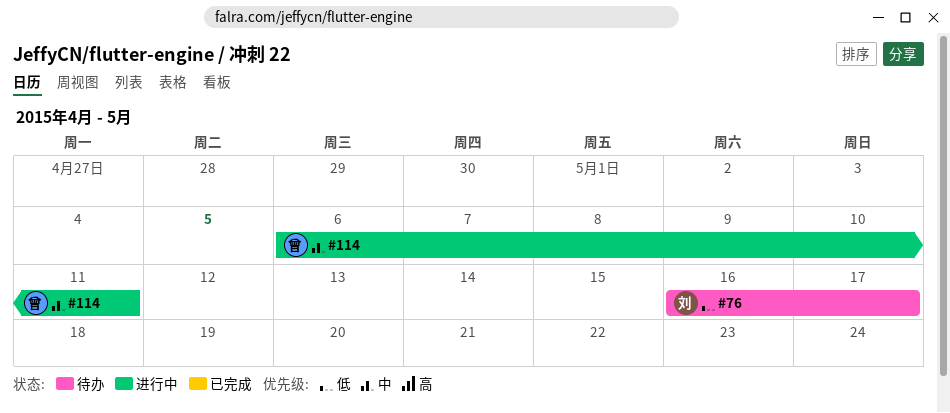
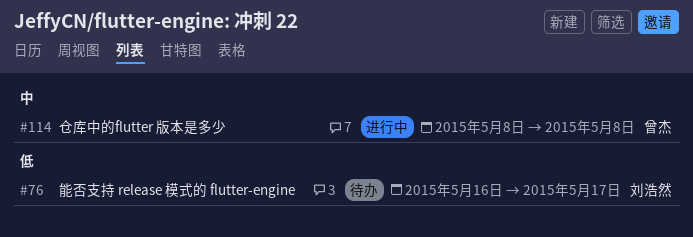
#114, start: May 6 -> May 8
#114, due: May 11 -> May 8

